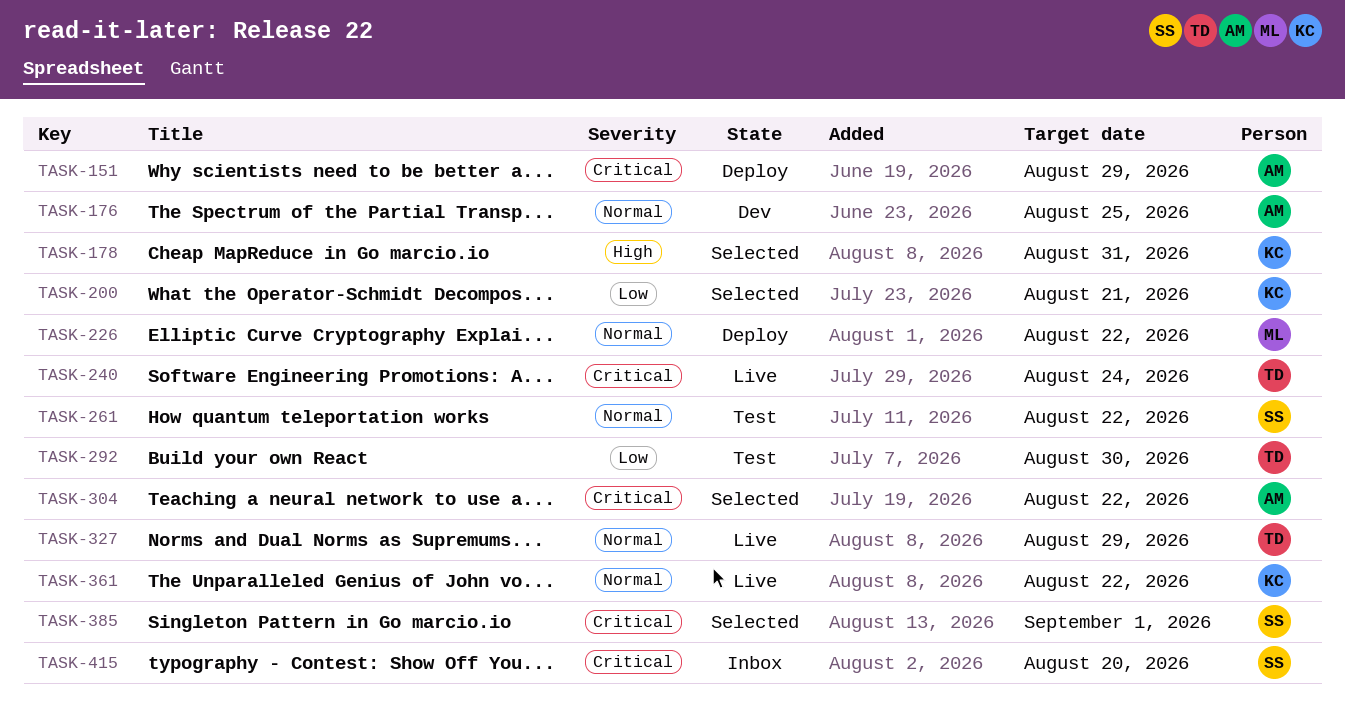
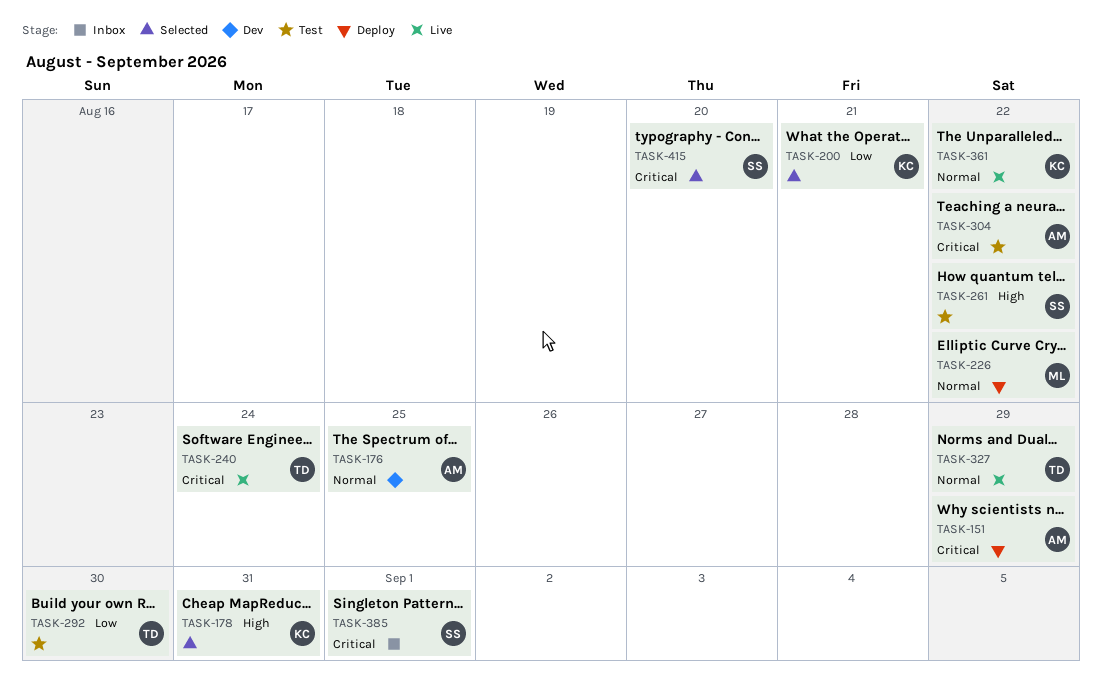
TASK-261, priority: Normal -> High
TASK-304, status: Selected -> Test
TASK-385, status: Selected -> Inbox
TASK-415, status: Inbox -> Selected

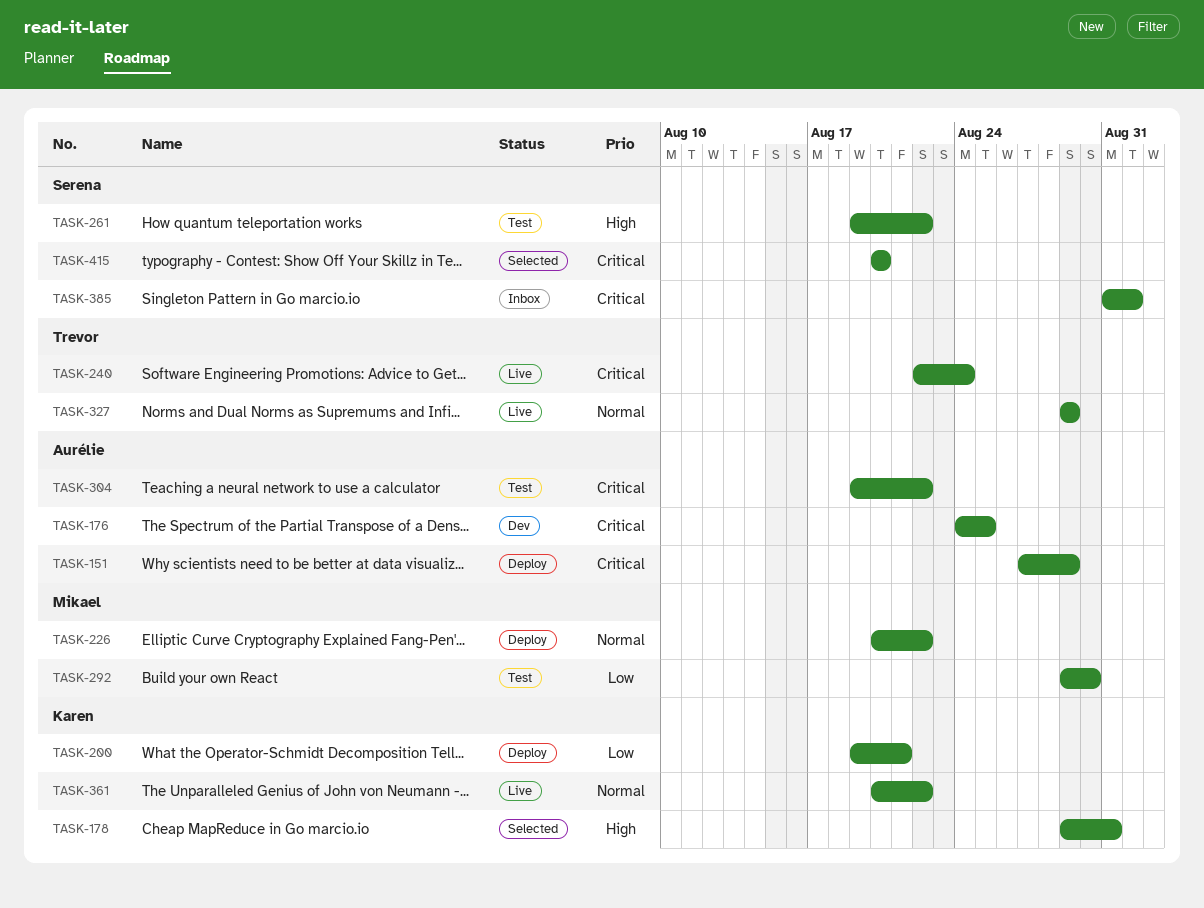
TASK-176, priority: Normal -> Critical
TASK-200, status: Selected -> Deploy
TASK-292, owner: Trevor -> Mikael

